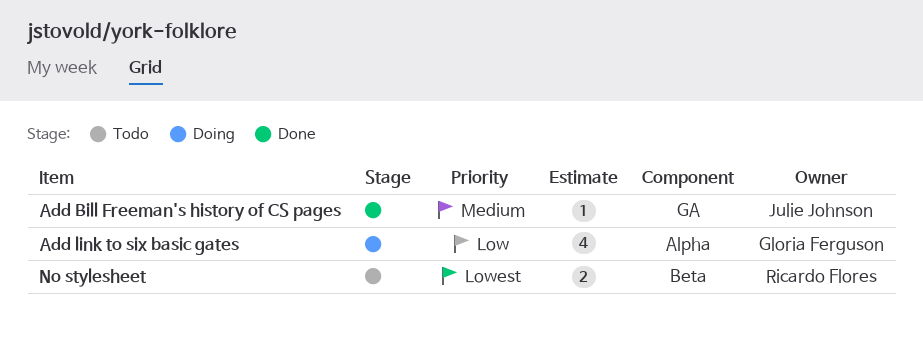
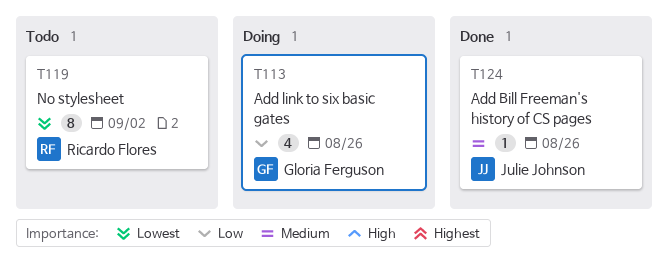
No stylesheet, estimate: 2 -> 8

